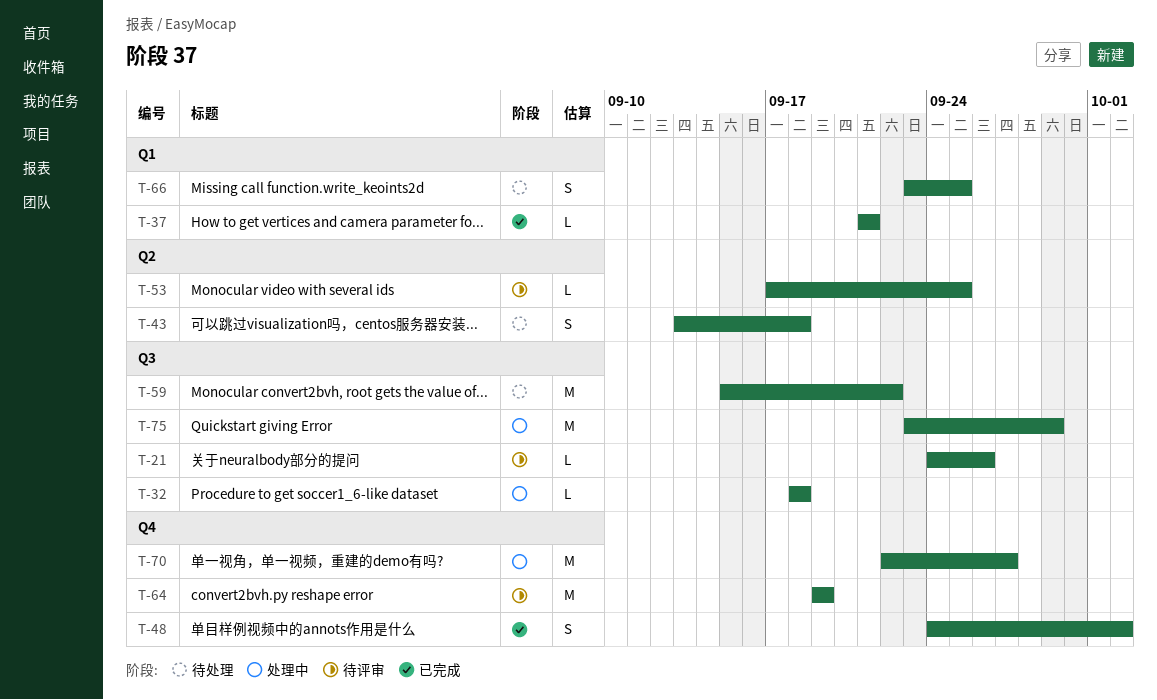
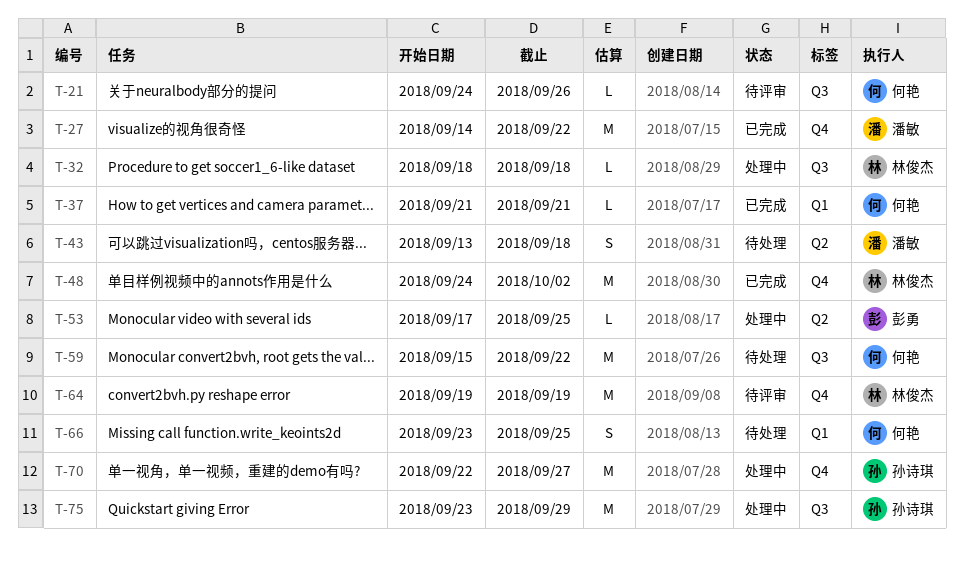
T-27: none -> present
T-48, estimate: S -> M
T-53, status: 待评审 -> 处理中

